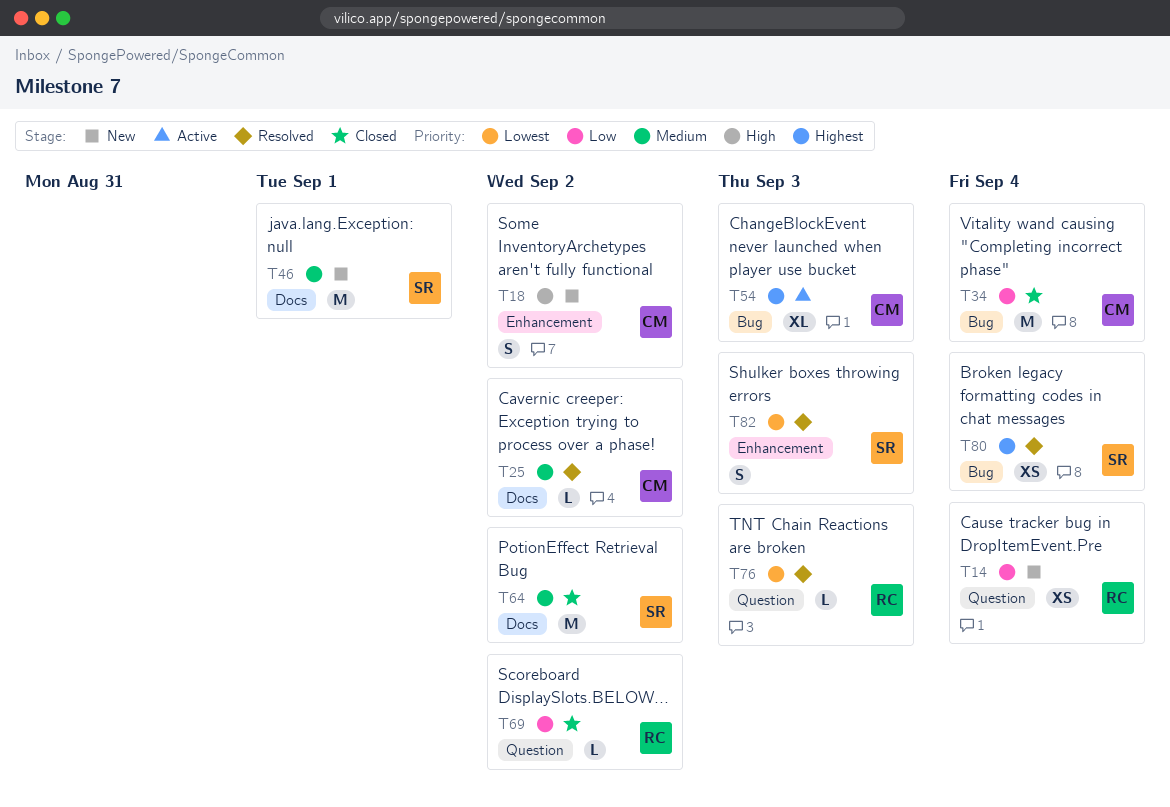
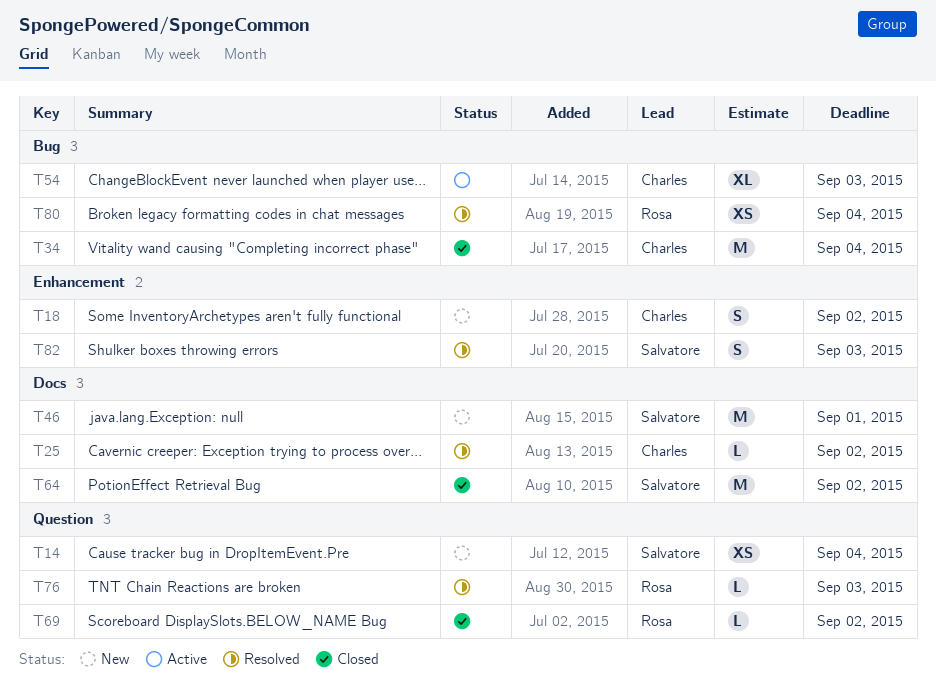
T14, owner: Rosa -> Salvatore
T80, owner: Salvatore -> Rosa

